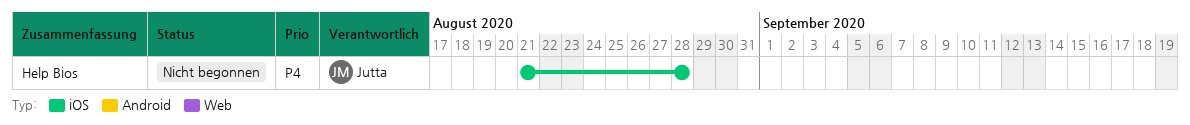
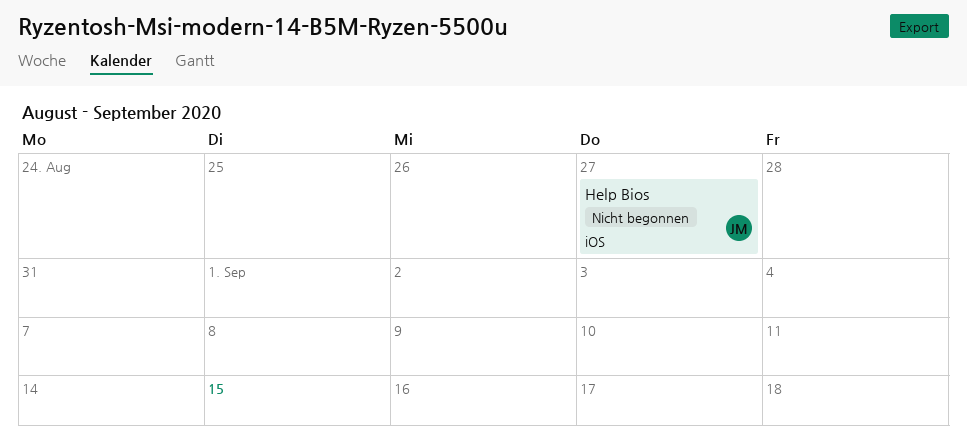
Help Bios, due: Aug 28 -> Aug 27

